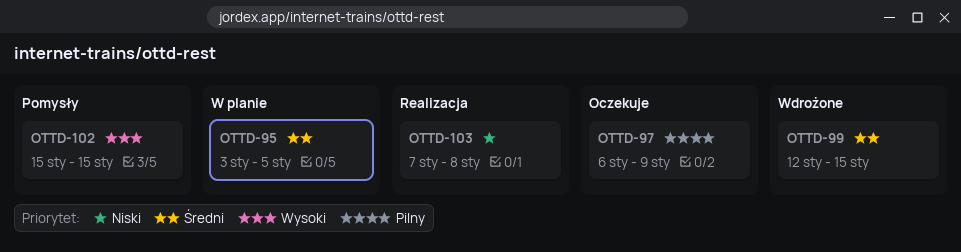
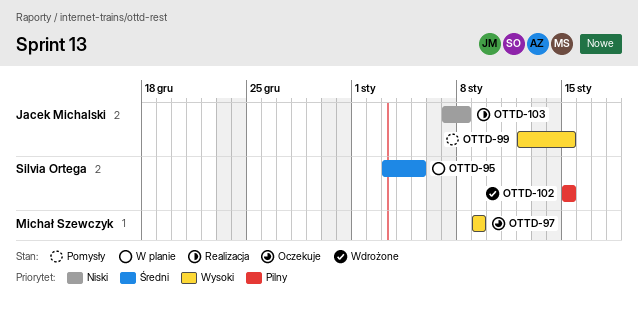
OTTD-97, priority: Pilny -> Wysoki
OTTD-97, start: Jan 6 -> Jan 9
OTTD-99, status: Wdrożone -> Pomysły
OTTD-99, priority: Średni -> Wysoki
OTTD-102, status: Pomysły -> Wdrożone
OTTD-102, priority: Wysoki -> Pilny

